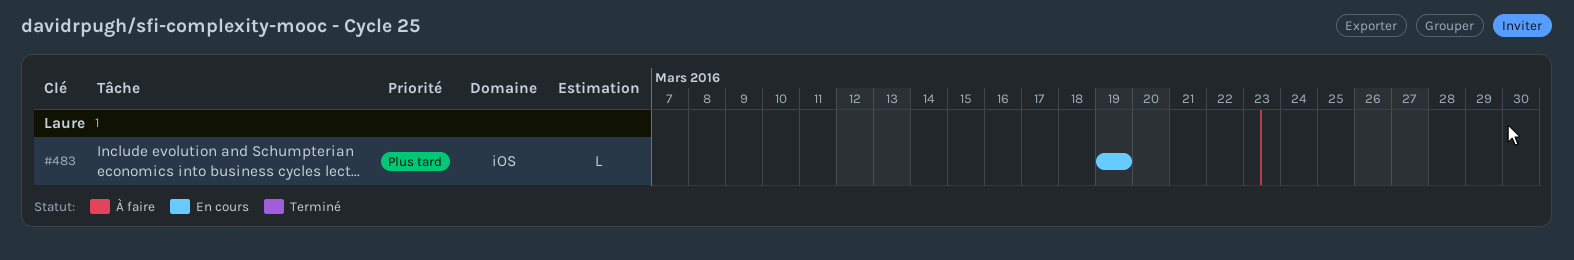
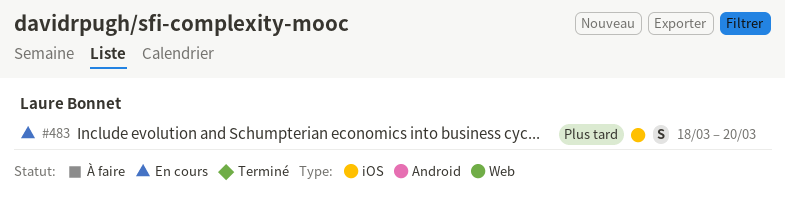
#483, estimate: L -> S
#483, start: Mar 19 -> Mar 18
#483, due: Mar 19 -> Mar 20

